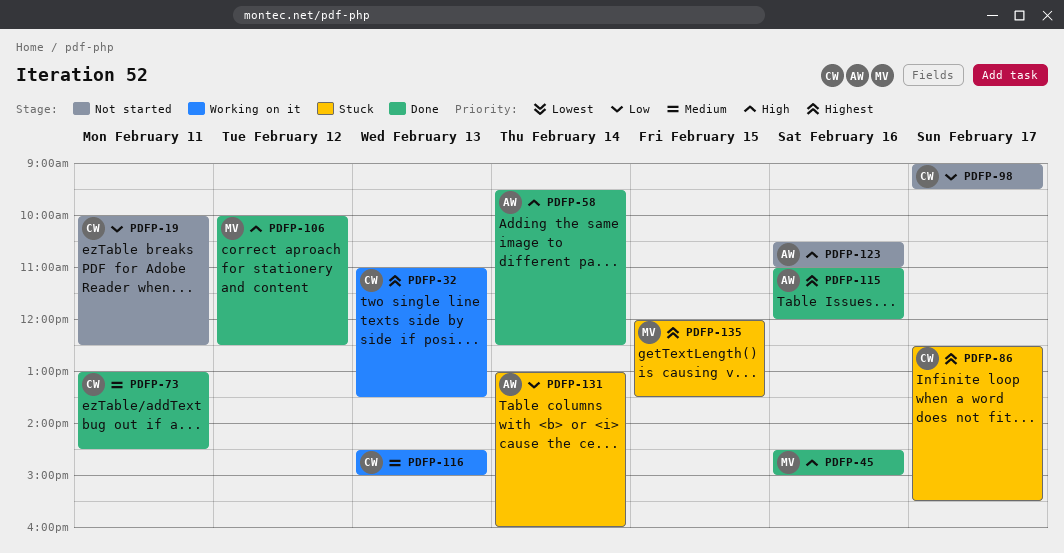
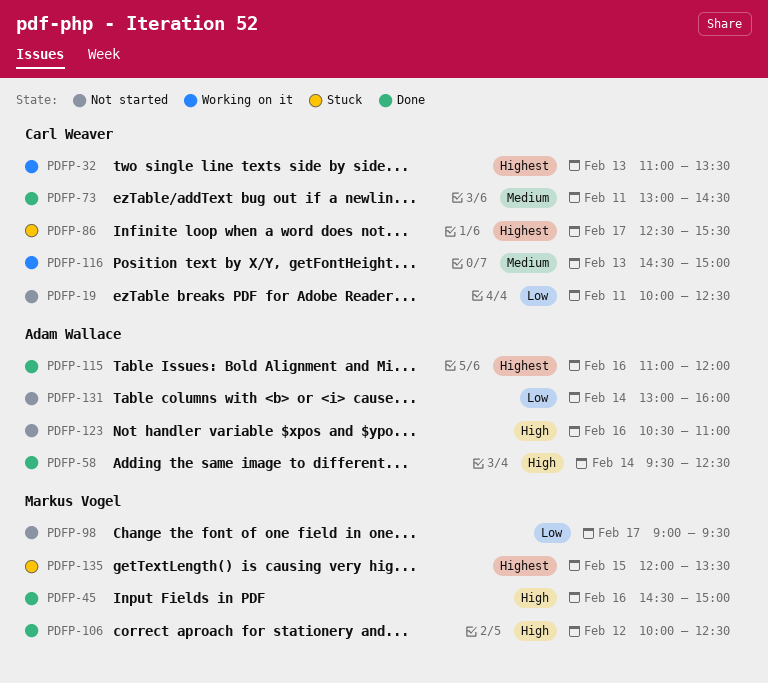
PDFP-98, owner: Carl Weaver -> Markus Vogel
PDFP-131, status: Stuck -> Not started

